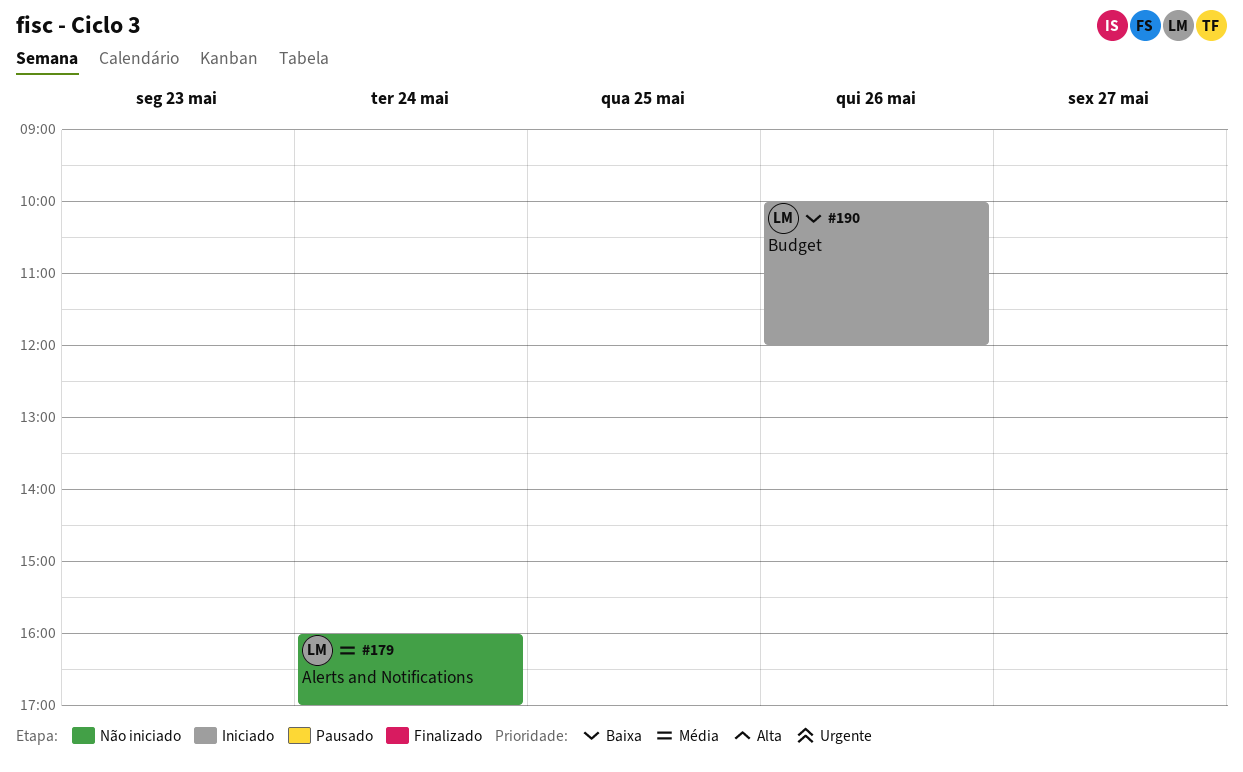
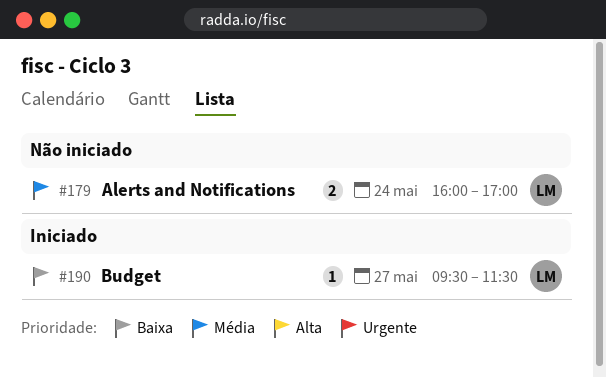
#190, day: May 26 -> May 27
#190, begins: 10:00 -> 09:30
#190, ends: 12:00 -> 11:30

